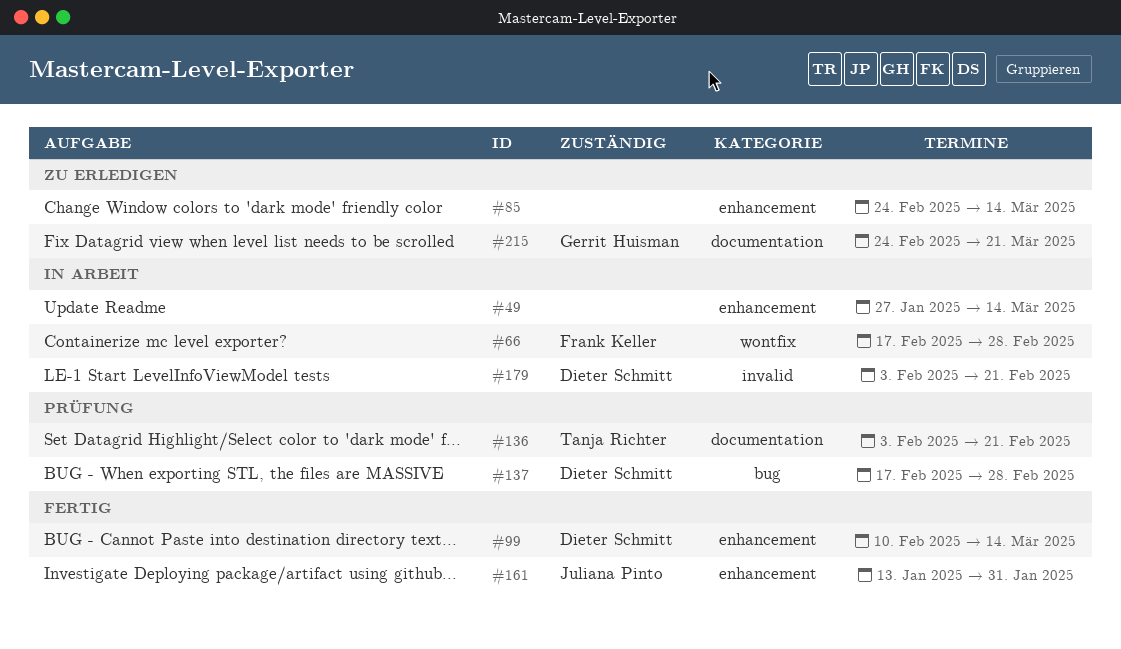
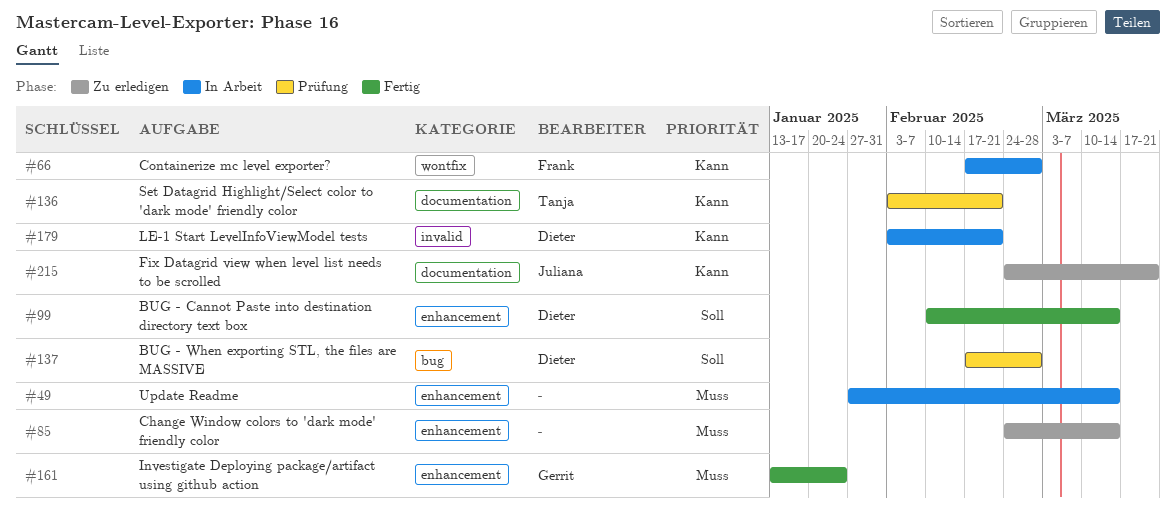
#161, owner: Juliana Pinto -> Gerrit Huisman
#161, due: Jan 31 -> Jan 24
#215, owner: Gerrit Huisman -> Juliana Pinto

